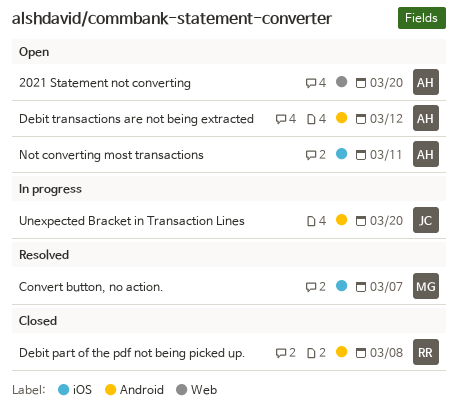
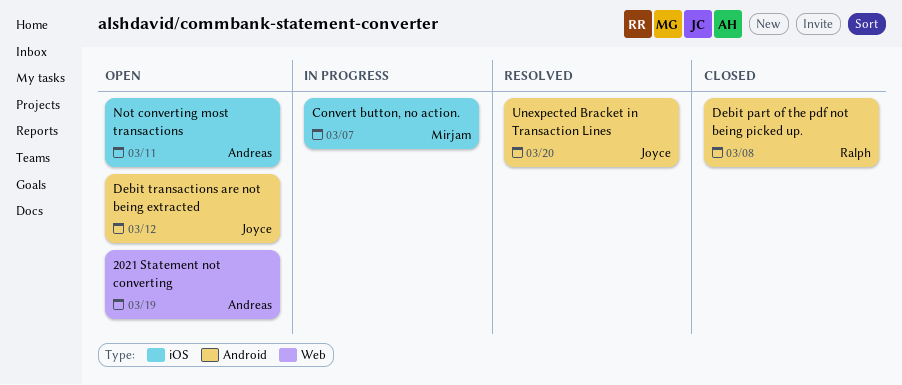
2021 Statement not converting, due: Mar 20 -> Mar 19
Convert button, no action., status: Resolved -> In progress
Debit transactions are not being extracted, owner: Andreas -> Joyce
Unexpected Bracket in Transaction Lines, status: In progress -> Resolved

